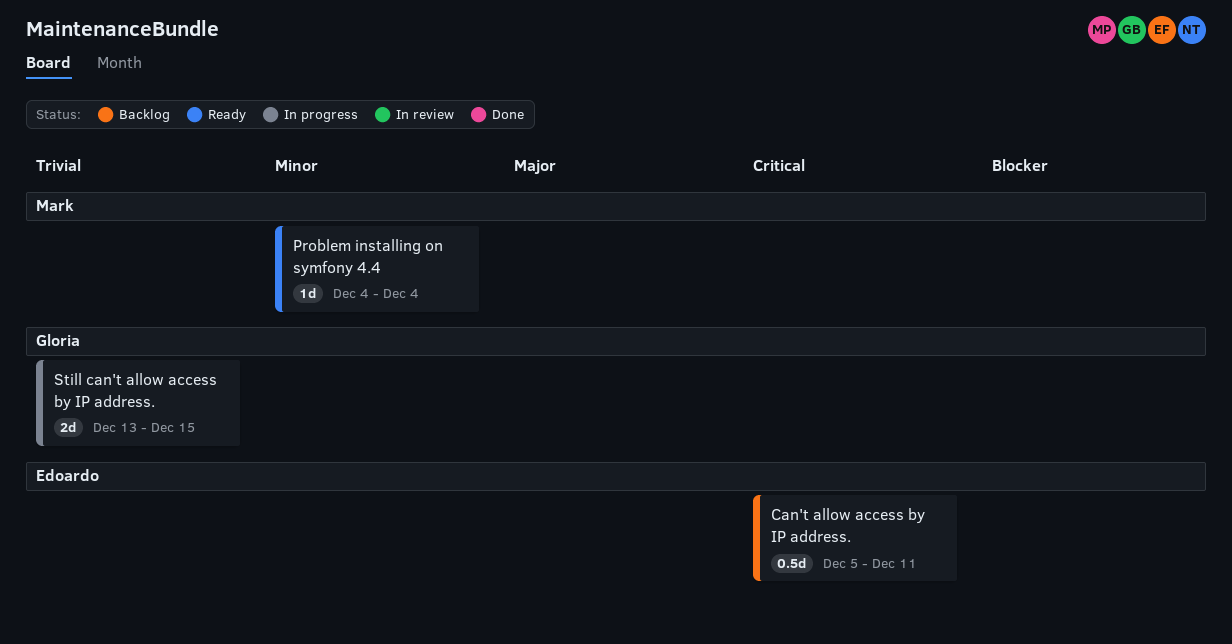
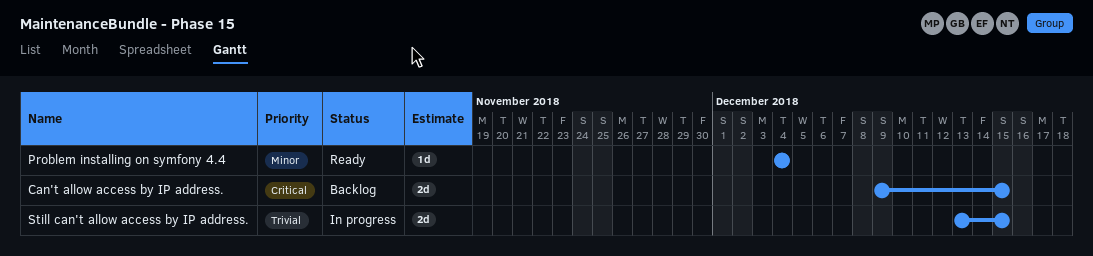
Can't allow access by IP address., estimate: 0.5d -> 2d
Can't allow access by IP address., start: Dec 5 -> Dec 9
Can't allow access by IP address., due: Dec 11 -> Dec 15

